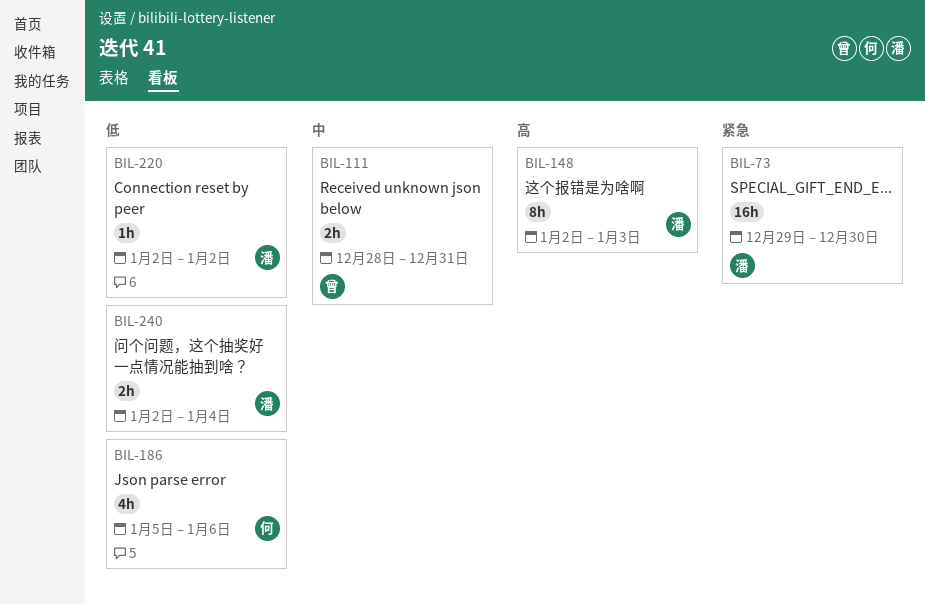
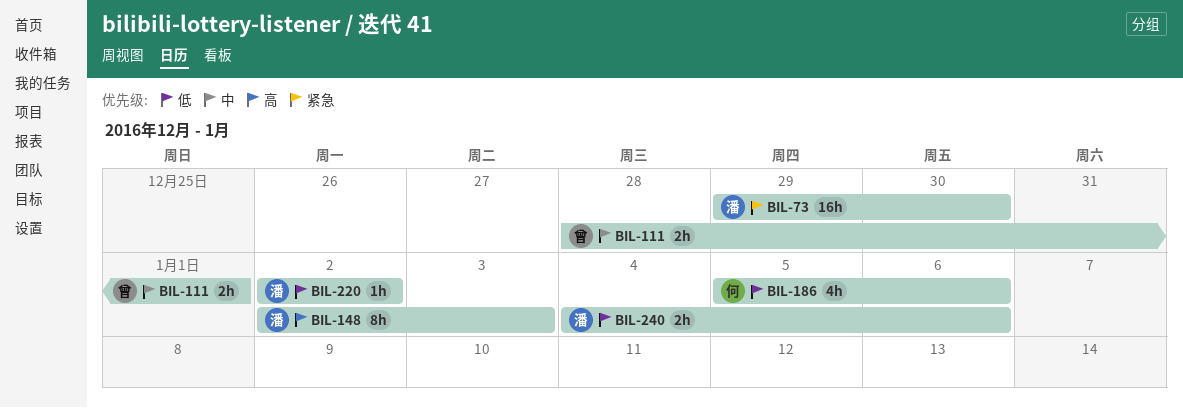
BIL-111, due: Dec 31 -> Jan 1
BIL-240, start: Jan 2 -> Jan 4
BIL-240, due: Jan 4 -> Jan 6

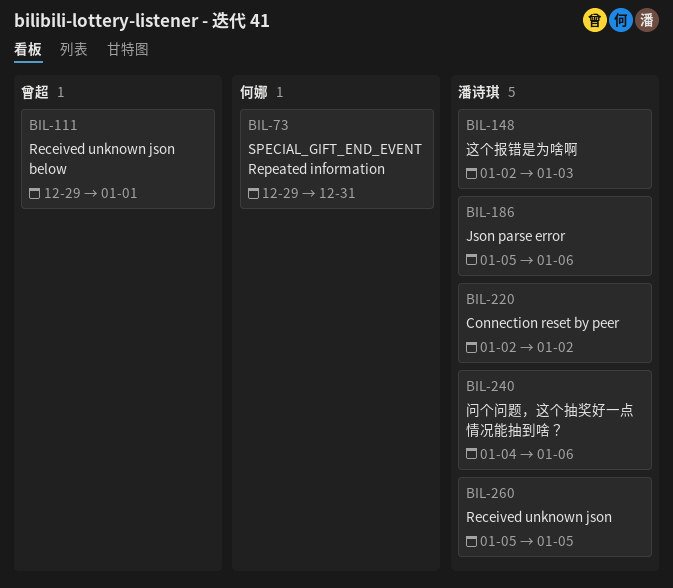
BIL-73, owner: 潘诗琪 -> 何娜
BIL-73, due: Dec 30 -> Dec 31
BIL-111, start: Dec 28 -> Dec 29
BIL-186, owner: 何娜 -> 潘诗琪
BIL-260: none -> present

